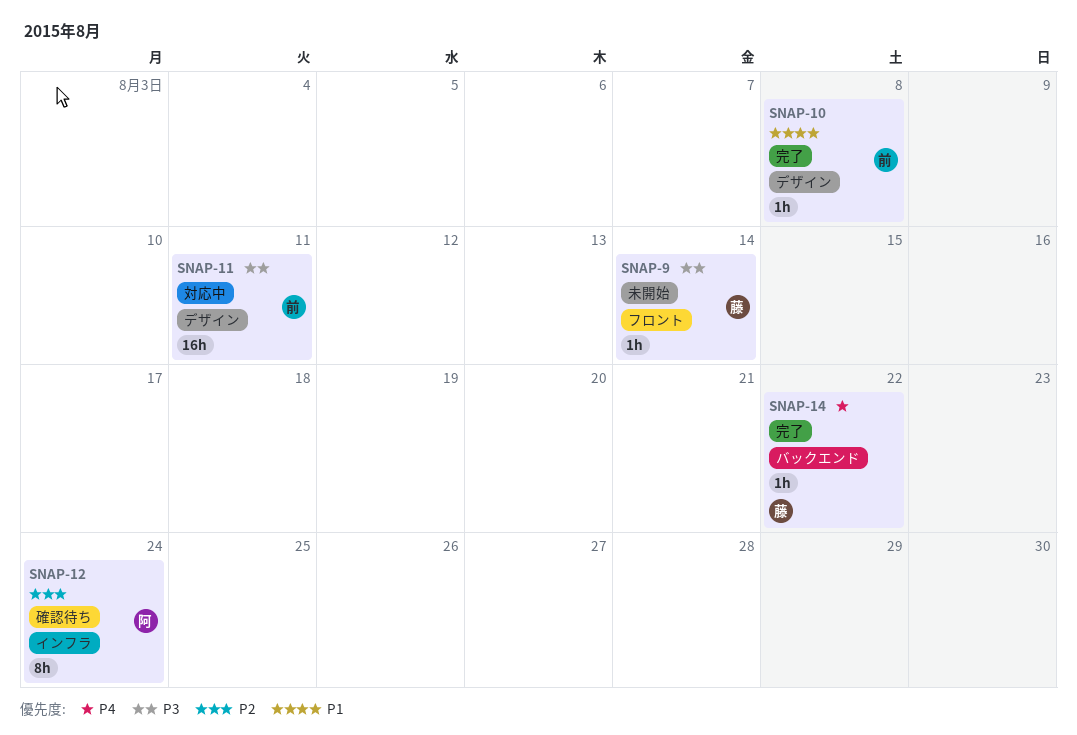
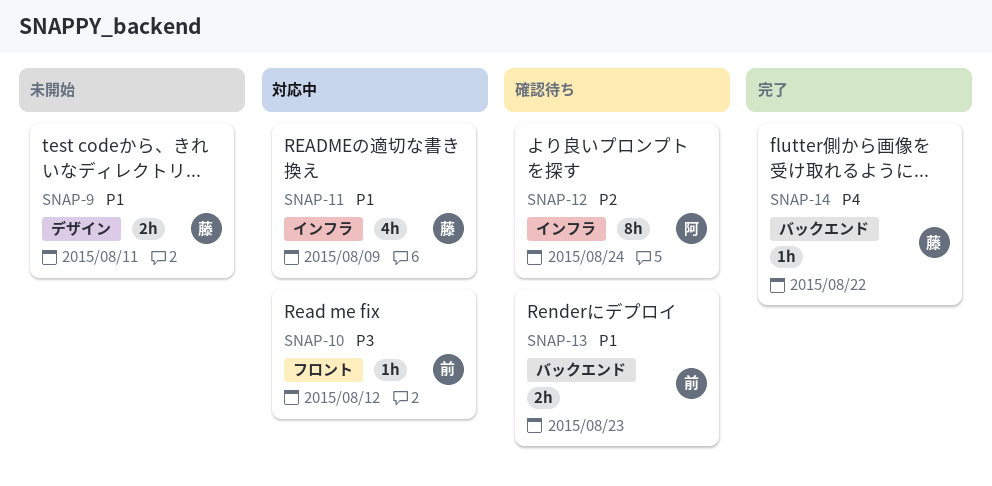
SNAP-9, priority: P3 -> P1
SNAP-9, label: フロント -> デザイン
SNAP-9, estimate: 1h -> 2h
SNAP-9, due: Aug 14 -> Aug 11
SNAP-10, status: 完了 -> 対応中
SNAP-10, priority: P1 -> P3
SNAP-10, label: デザイン -> フロント
SNAP-10, due: Aug 8 -> Aug 12
SNAP-11, owner: 前 -> 藤
SNAP-11, priority: P3 -> P1
SNAP-11, label: デザイン -> インフラ
SNAP-11, estimate: 16h -> 4h
SNAP-11, due: Aug 11 -> Aug 9
SNAP-13: none -> present

